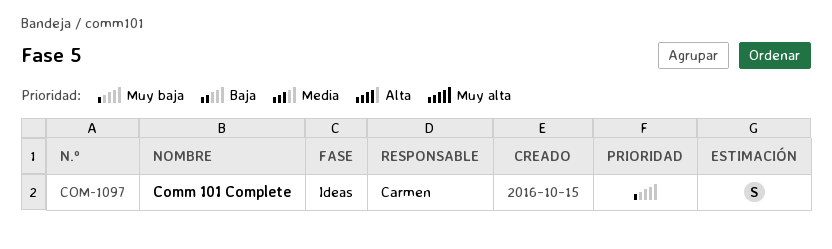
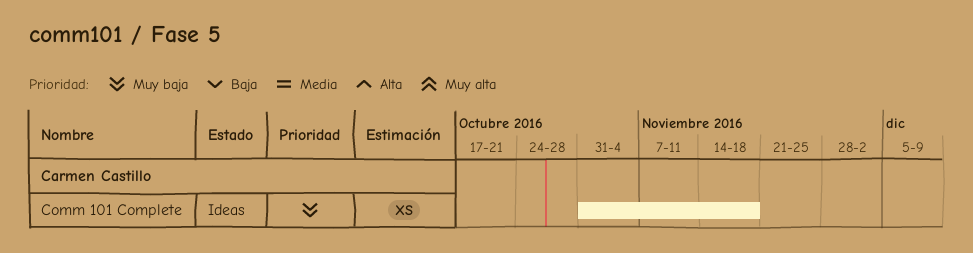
Comm 101 Complete, estimate: S -> XS

